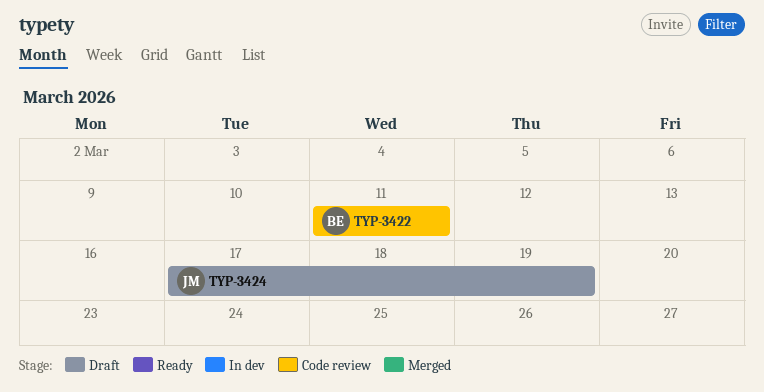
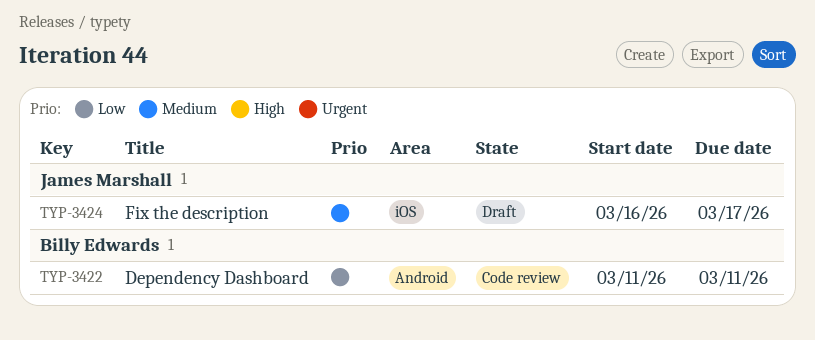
TYP-3424, start: Mar 17 -> Mar 16
TYP-3424, due: Mar 19 -> Mar 17

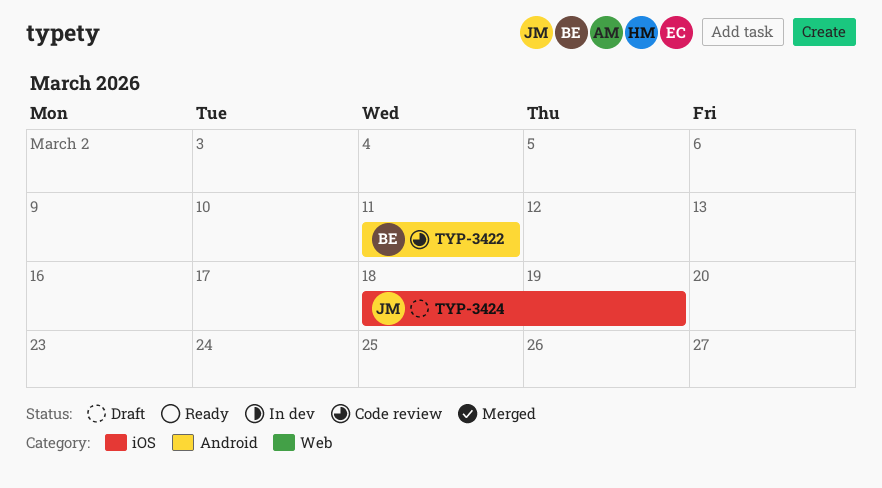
TYP-3424, start: Mar 16 -> Mar 18
TYP-3424, due: Mar 17 -> Mar 19

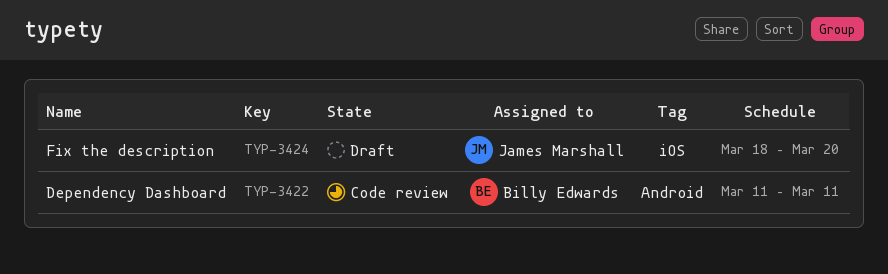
TYP-3424, due: Mar 19 -> Mar 20

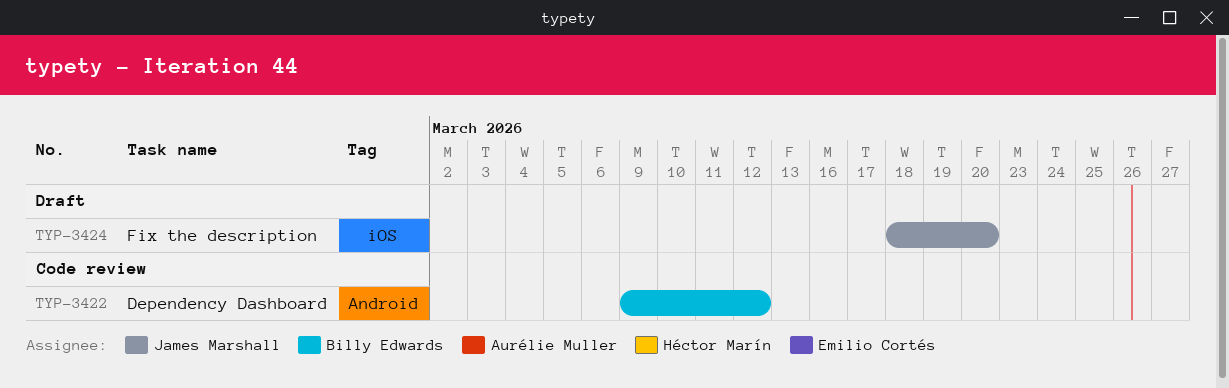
TYP-3422, start: Mar 11 -> Mar 9
TYP-3422, due: Mar 11 -> Mar 12

